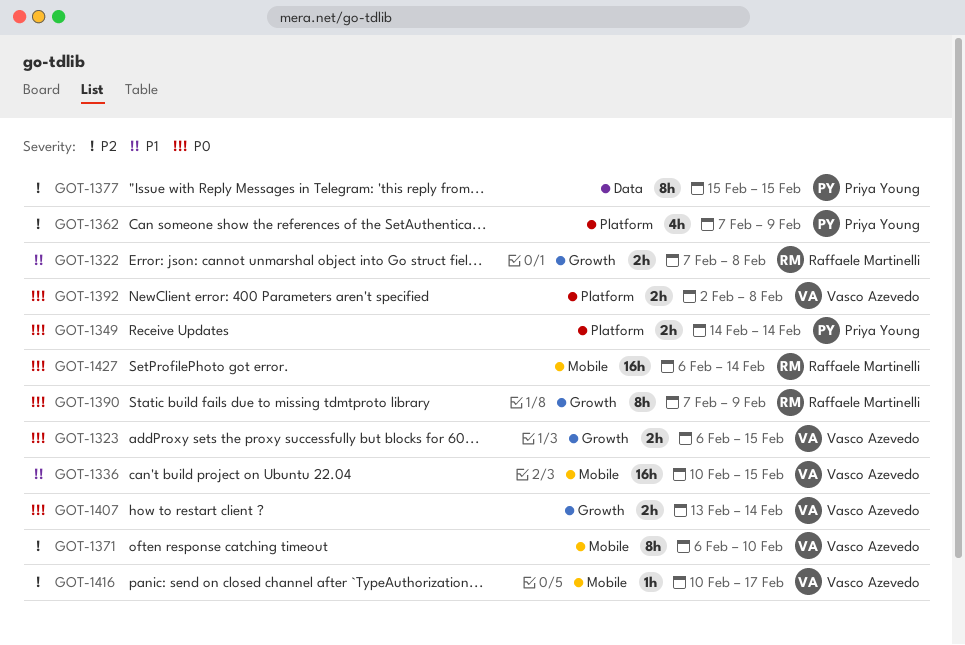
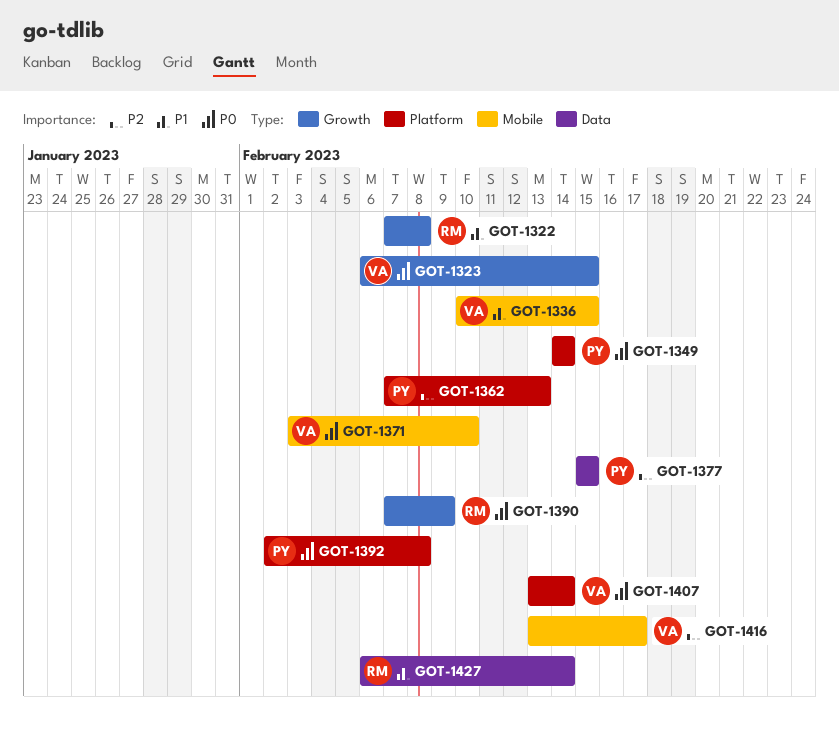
GOT-1362, due: Feb 9 -> Feb 13
GOT-1371, priority: P2 -> P0
GOT-1371, start: Feb 6 -> Feb 3
GOT-1392, owner: Vasco Azevedo -> Priya Young
GOT-1407, label: Growth -> Platform
GOT-1416, start: Feb 10 -> Feb 13
GOT-1427, priority: P0 -> P1
GOT-1427, label: Mobile -> Data

